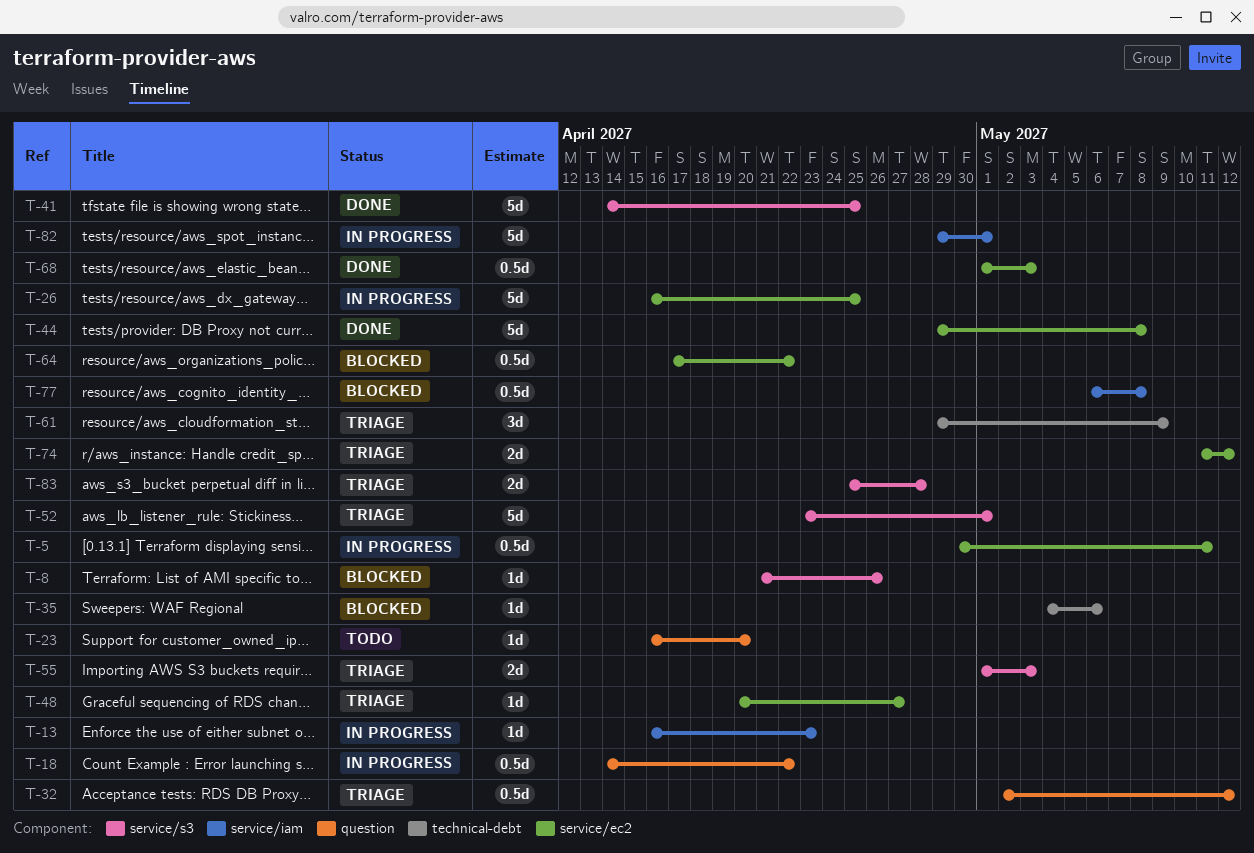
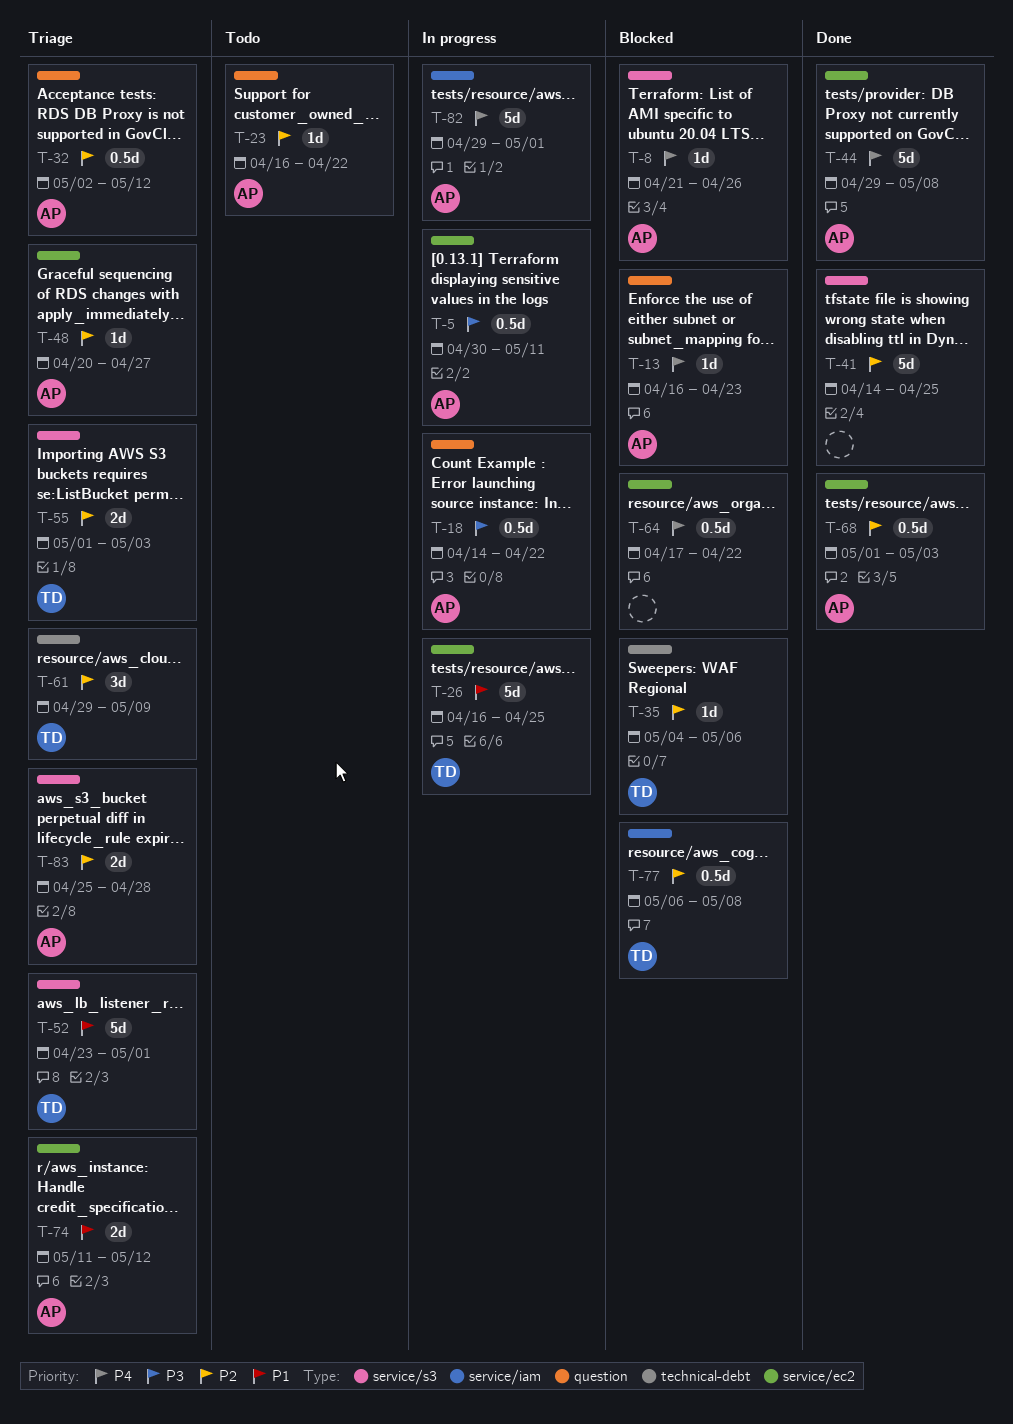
T-13, status: In progress -> Blocked
T-13, label: service/iam -> question
T-23, due: Apr 20 -> Apr 22

